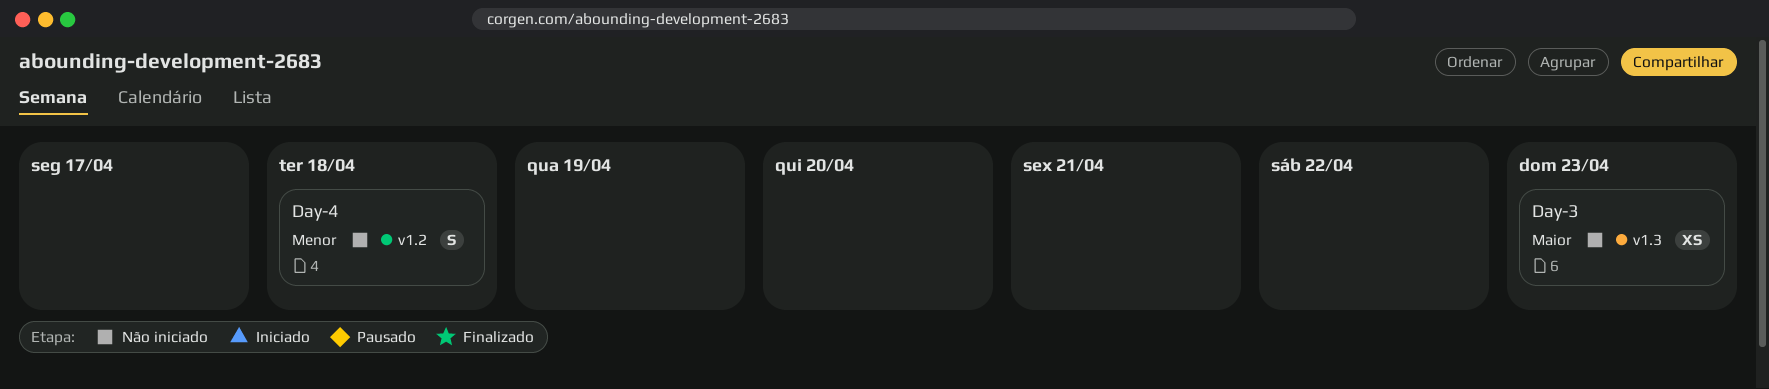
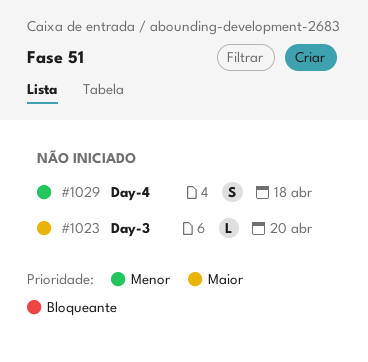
Day-3, estimate: XS -> L
Day-3, due: Apr 23 -> Apr 20

